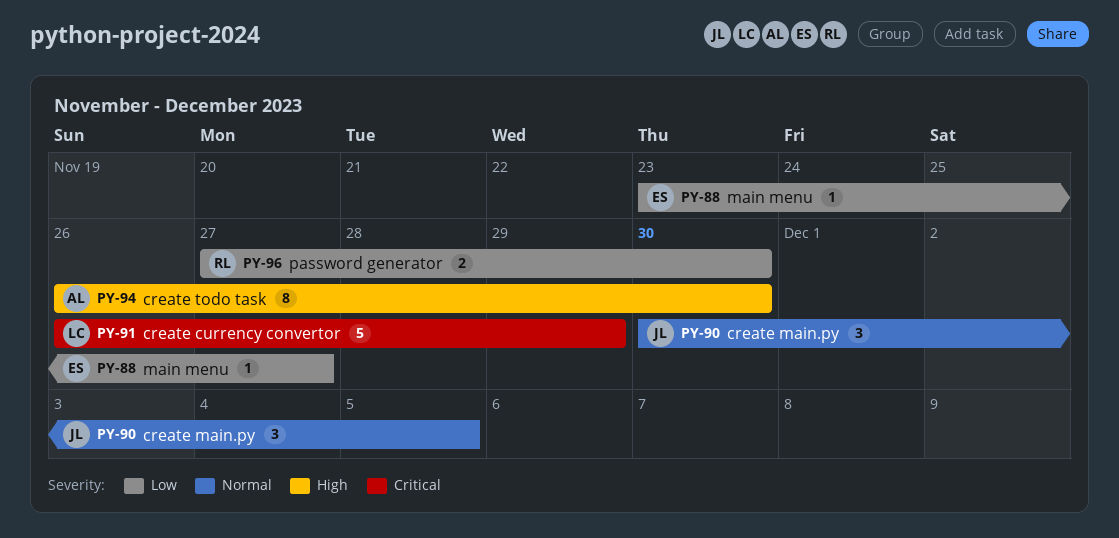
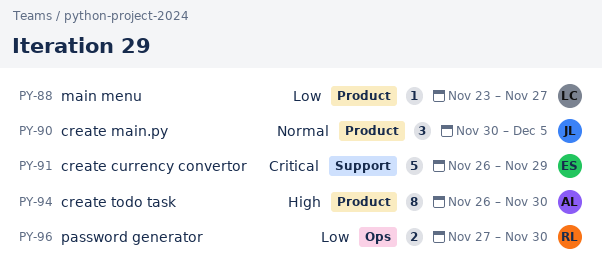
PY-88, owner: ES -> LC
PY-91, owner: LC -> ES

